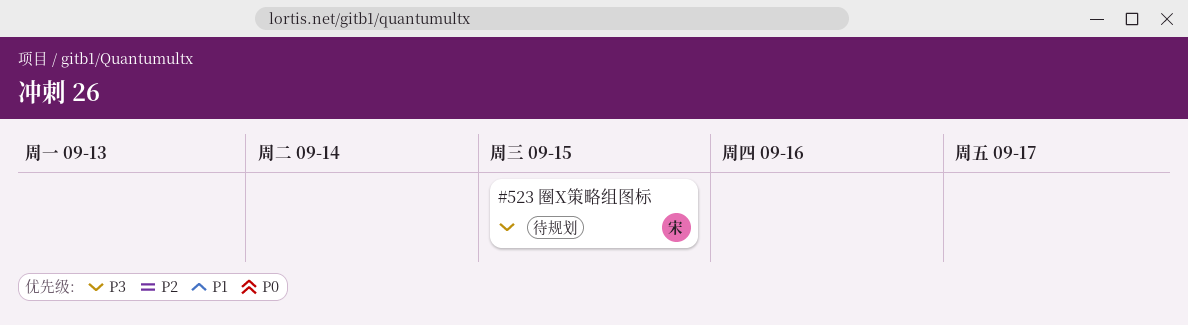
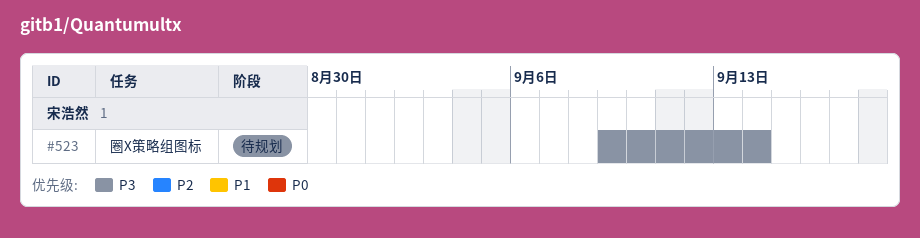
#523, due: Sep 15 -> Sep 14

